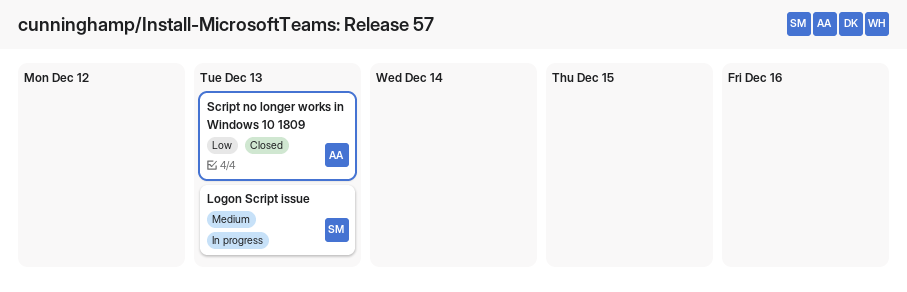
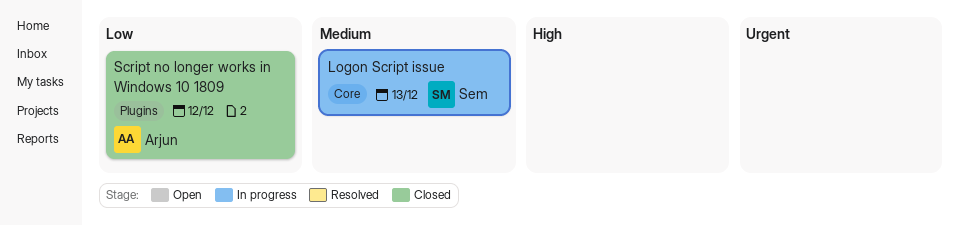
Script no longer works in Windows 10 1809, due: Dec 13 -> Dec 12

